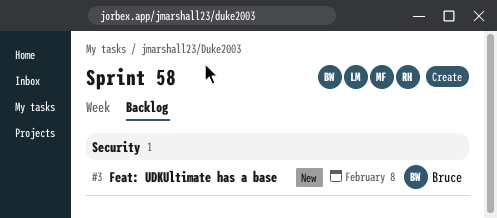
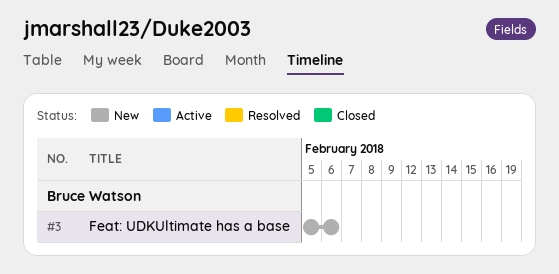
#3, due: Feb 8 -> Feb 6

